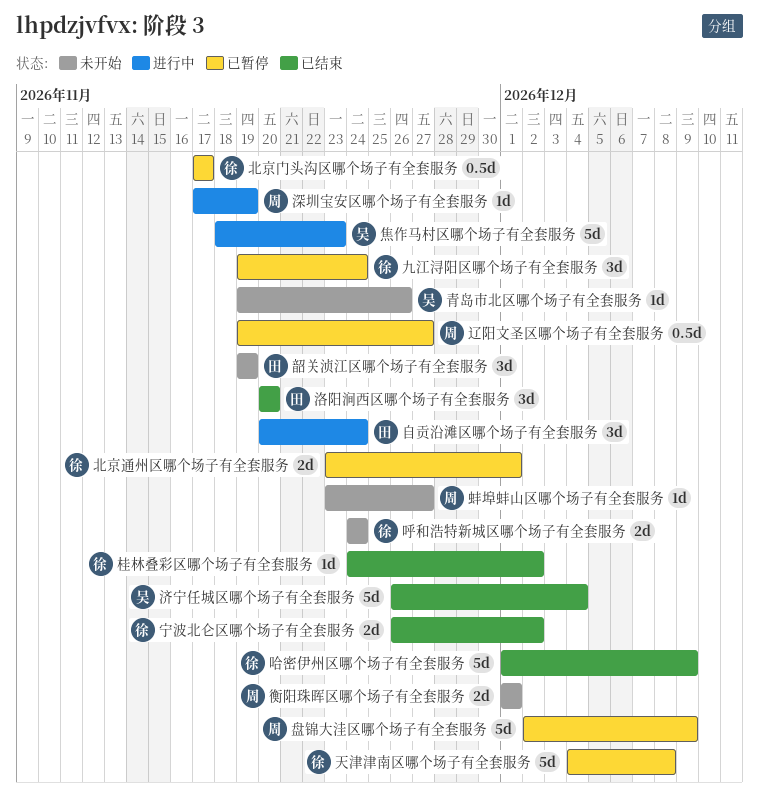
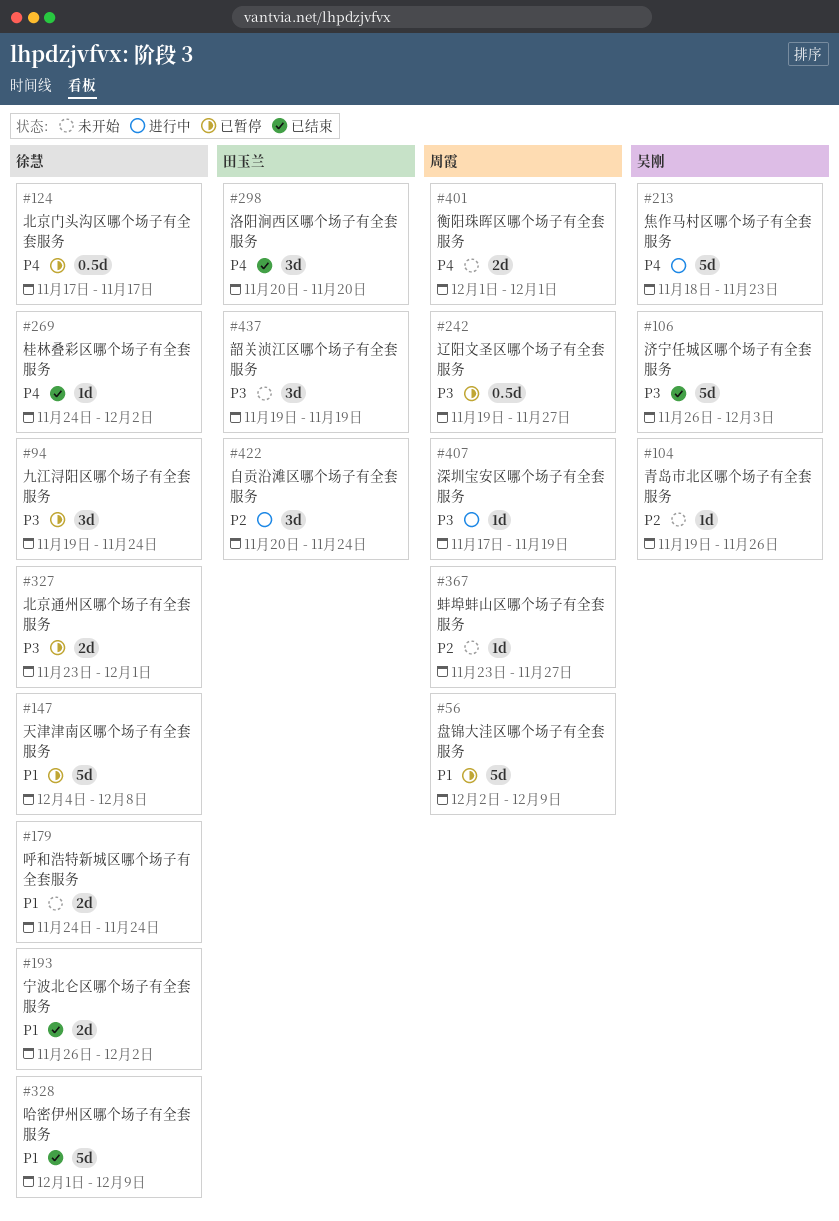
济宁任城区哪个场子有全套服务, due: Dec 4 -> Dec 3

